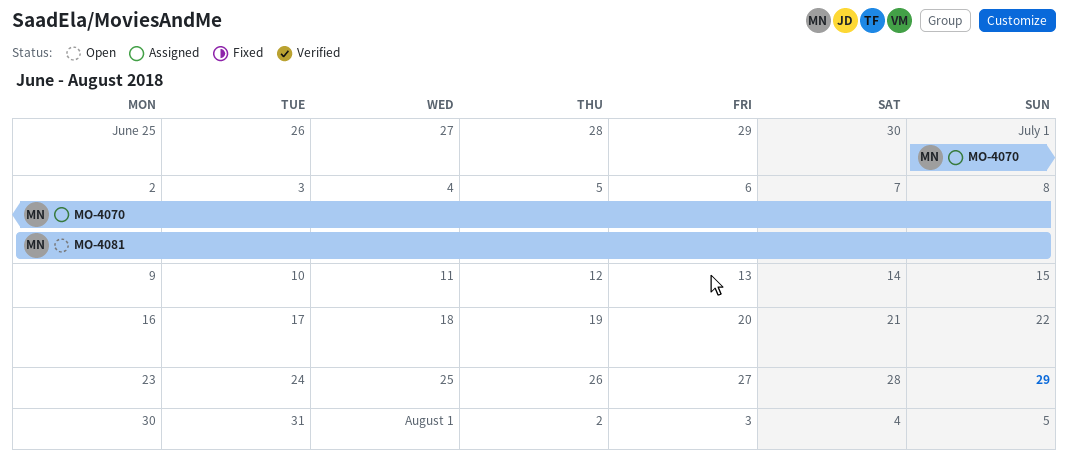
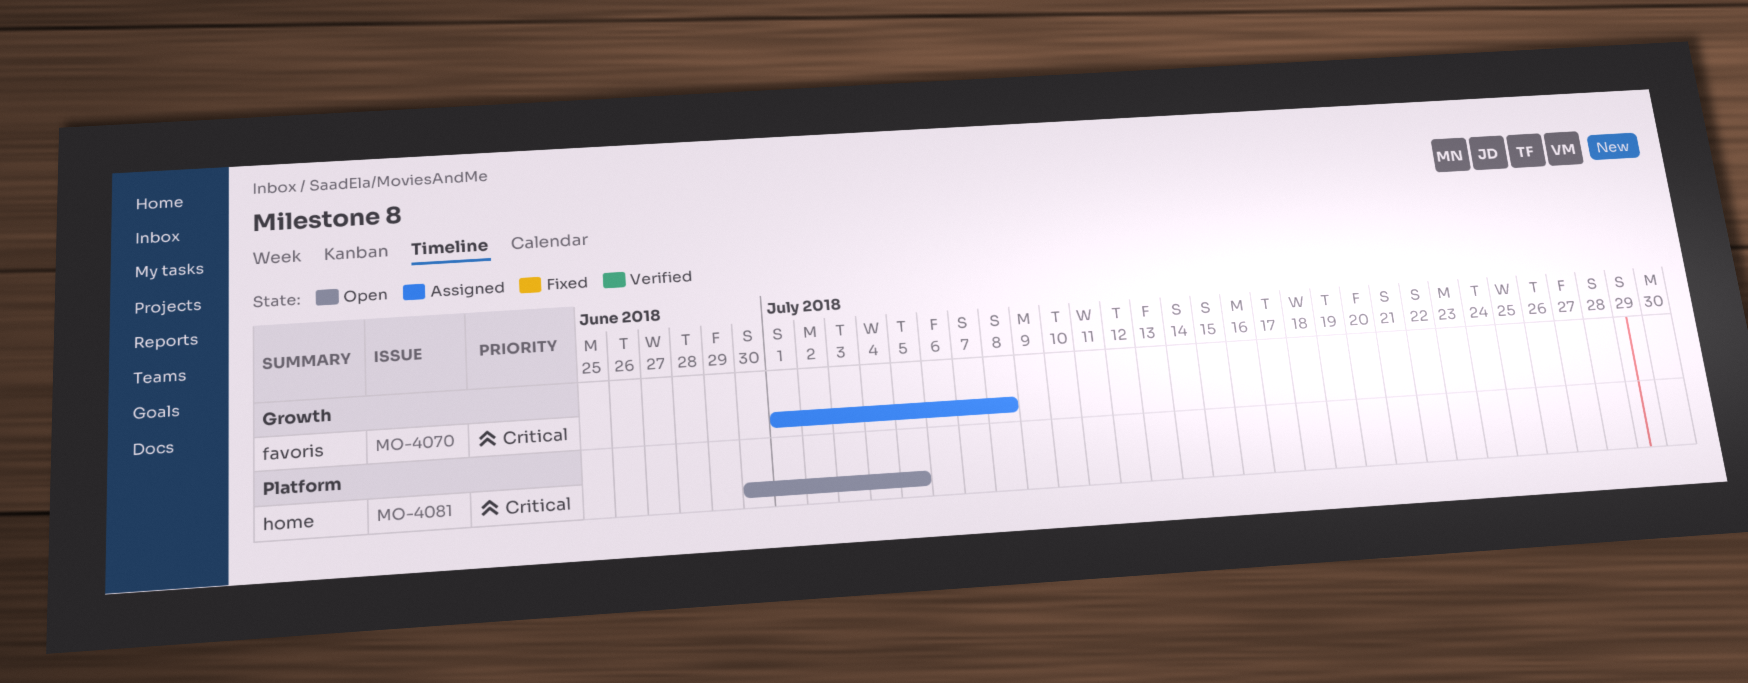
MO-4081, start: Jul 2 -> Jun 30
MO-4081, due: Jul 8 -> Jul 5

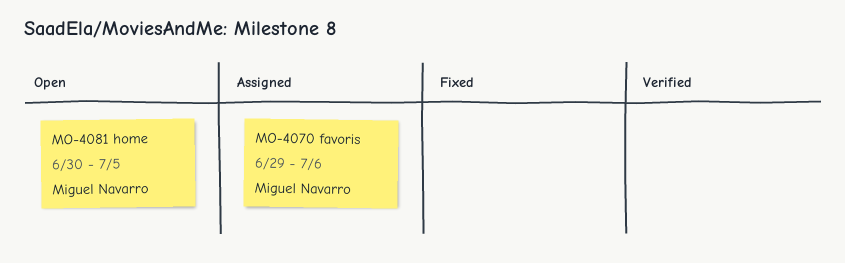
MO-4070, start: Jul 1 -> Jun 29
MO-4070, due: Jul 8 -> Jul 6

